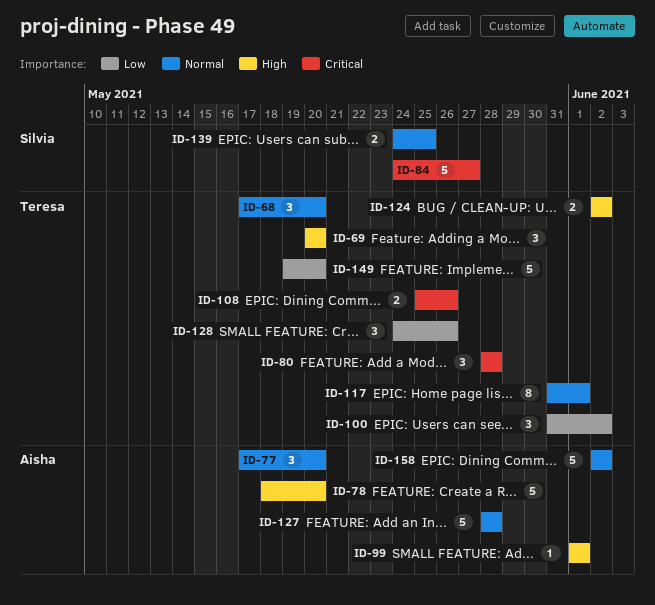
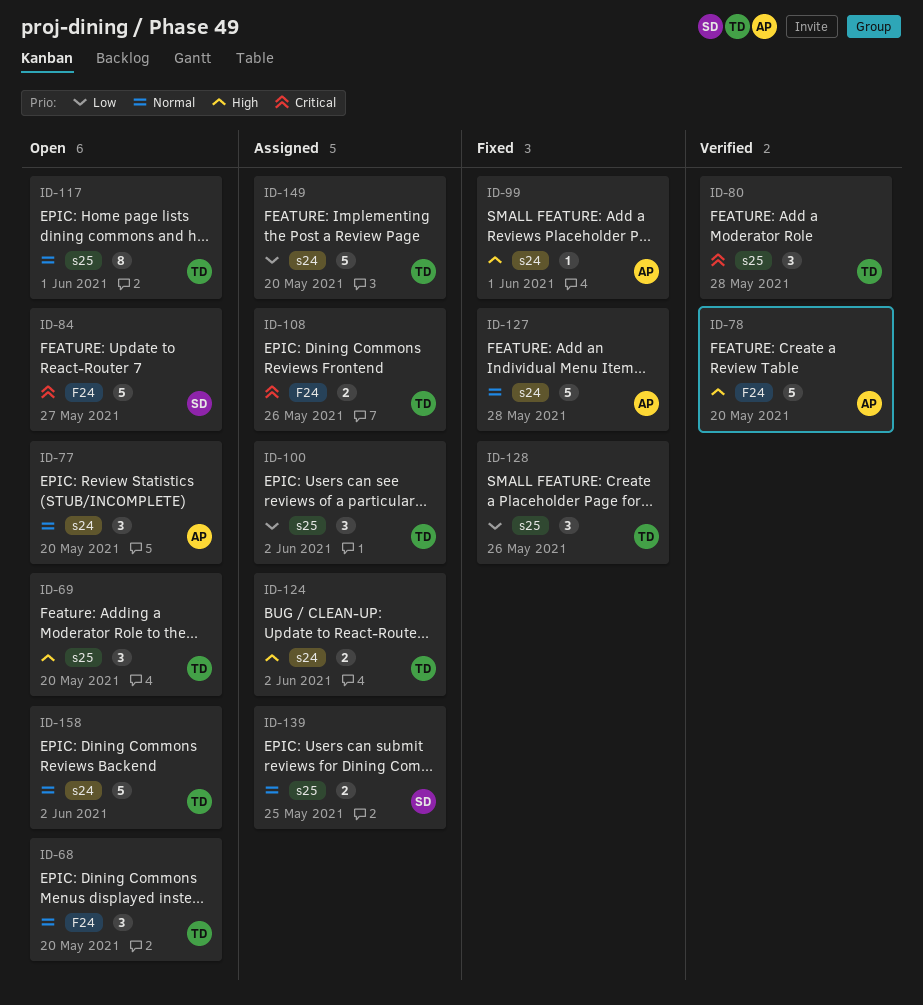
ID-158, owner: Aisha -> Teresa

